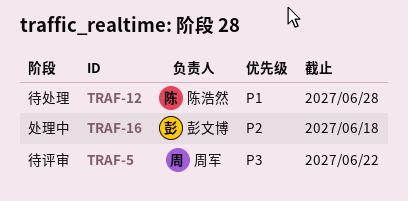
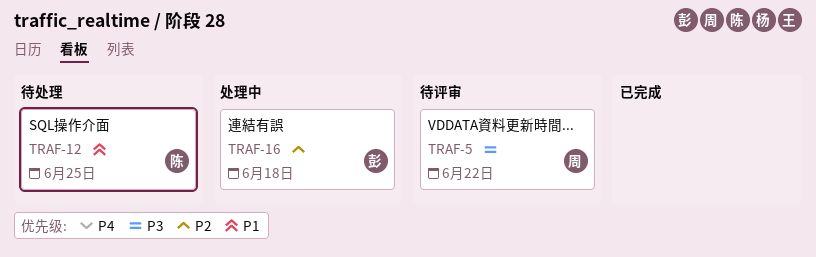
TRAF-12, due: Jun 28 -> Jun 25

